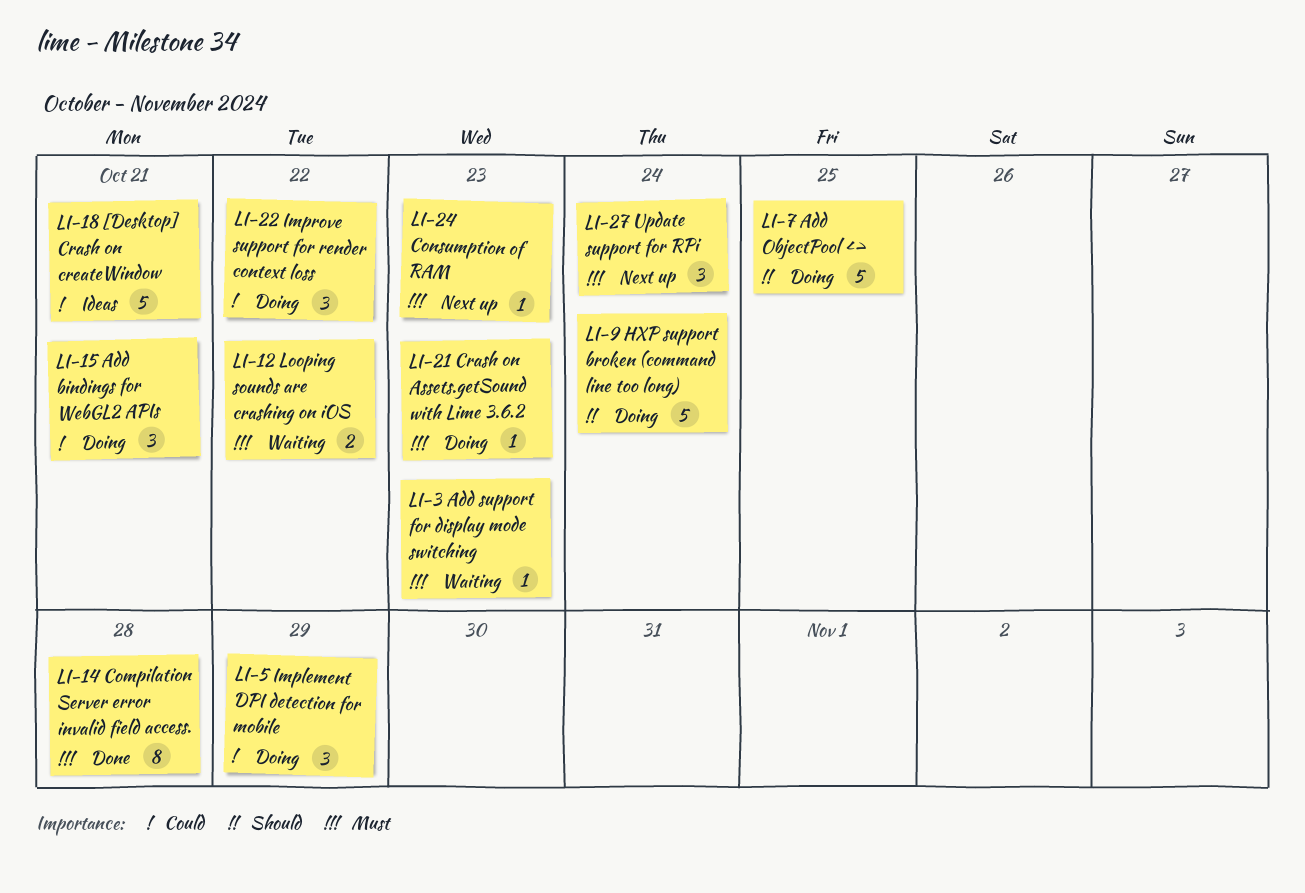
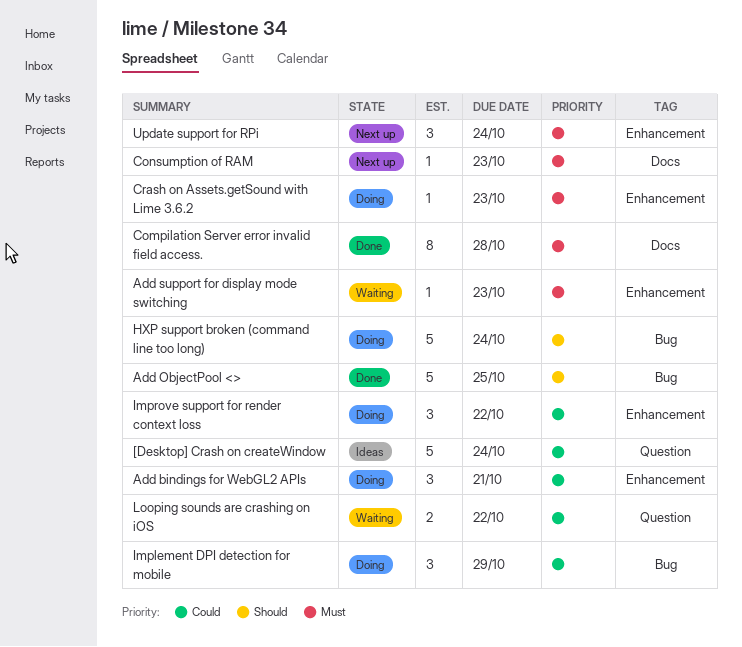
[Desktop] Crash on createWindow, due: Oct 21 -> Oct 24
Add ObjectPool <>, status: Doing -> Done
Looping sounds are crashing on iOS, priority: Must -> Could

